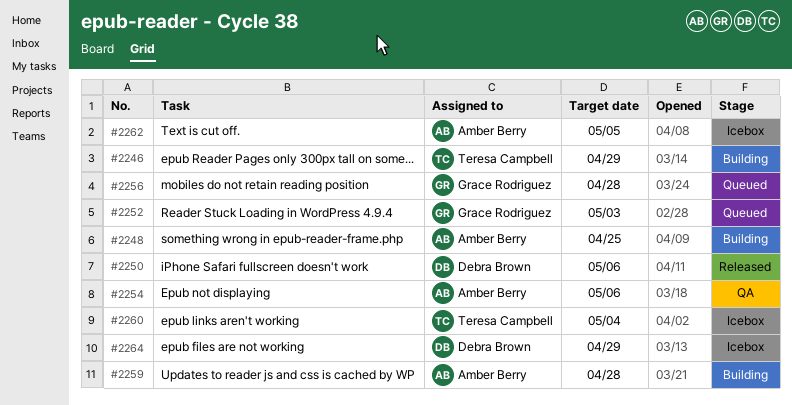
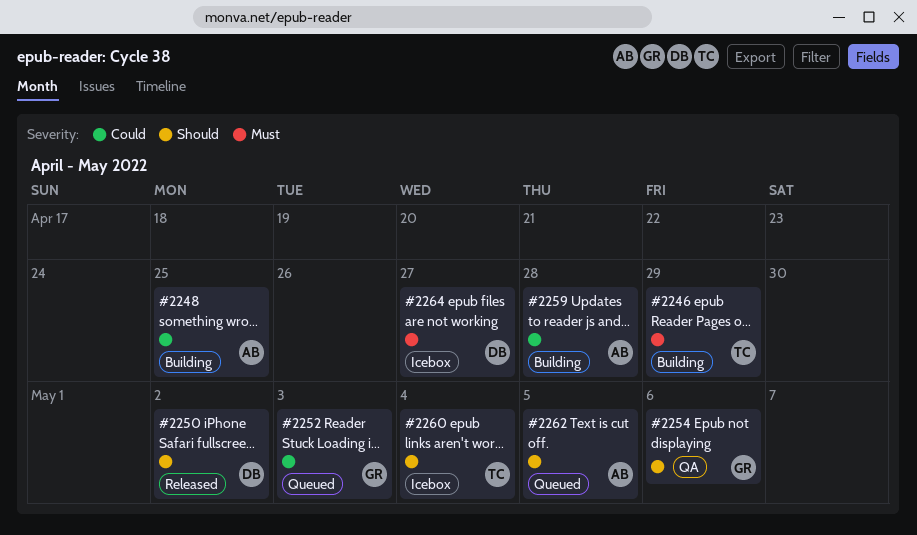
#2250, due: May 6 -> May 2
#2254, owner: Amber Berry -> Grace Rodriguez
#2256: present -> none
#2262, status: Icebox -> Queued
#2264, due: Apr 29 -> Apr 27

